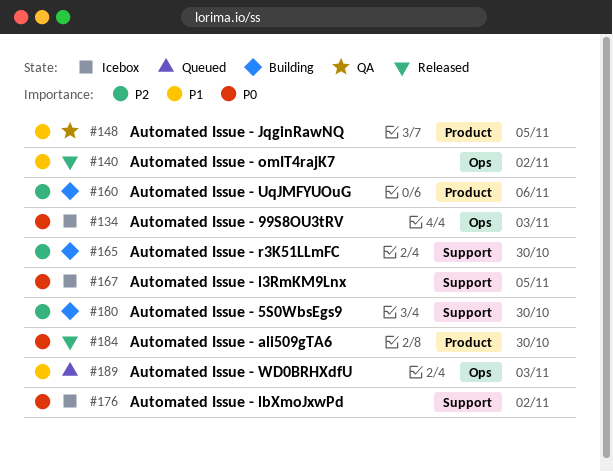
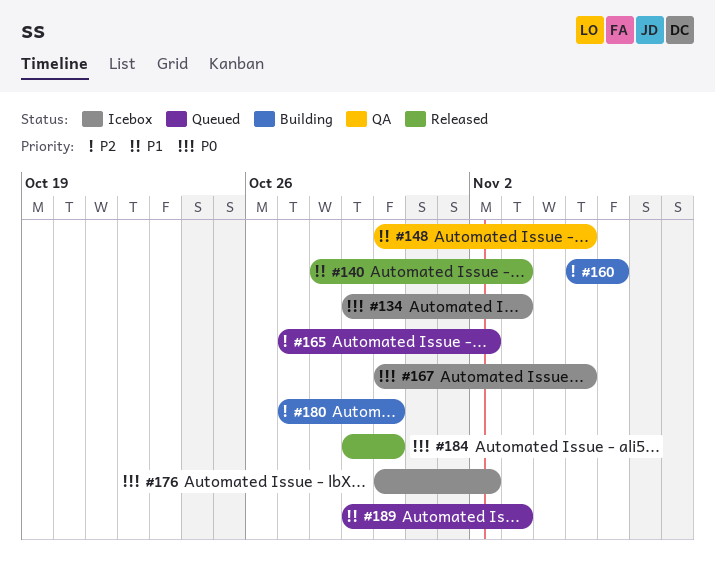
#140, due: Nov 2 -> Nov 3
#165, status: Building -> Queued
#165, due: Oct 30 -> Nov 2

